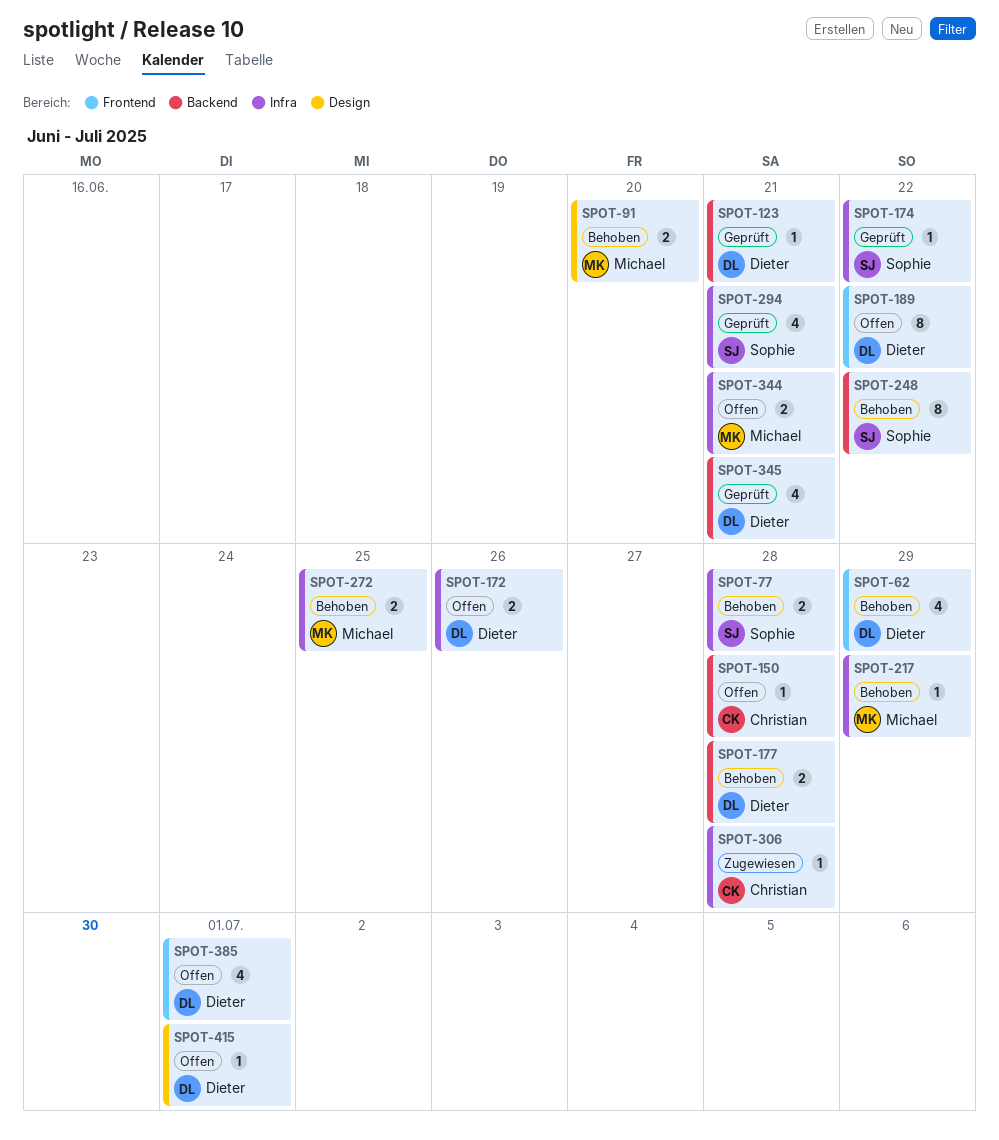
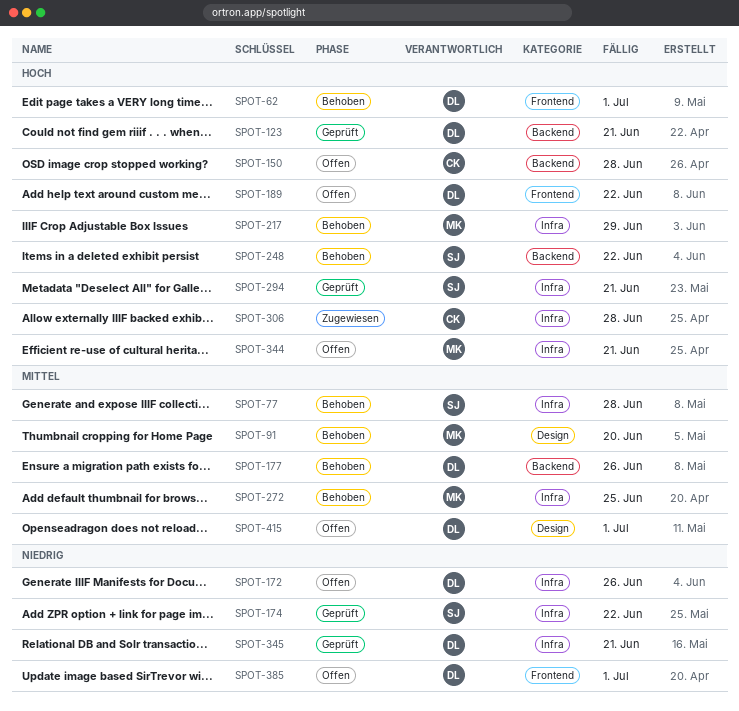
SPOT-62, due: Jun 29 -> Jul 1
SPOT-177, due: Jun 28 -> Jun 26
SPOT-345, label: Backend -> Infra

